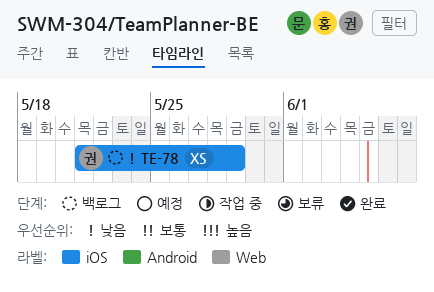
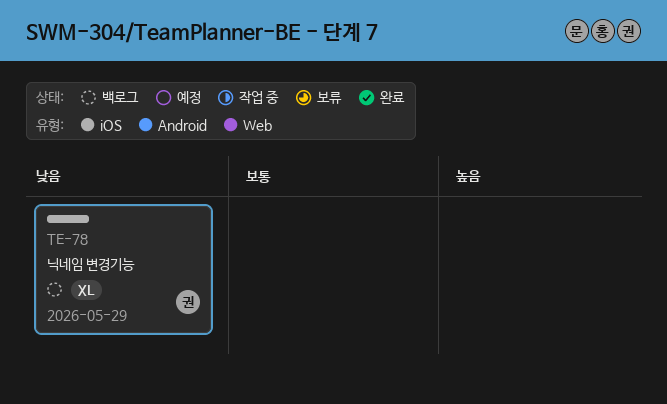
TE-78, estimate: XS -> XL

